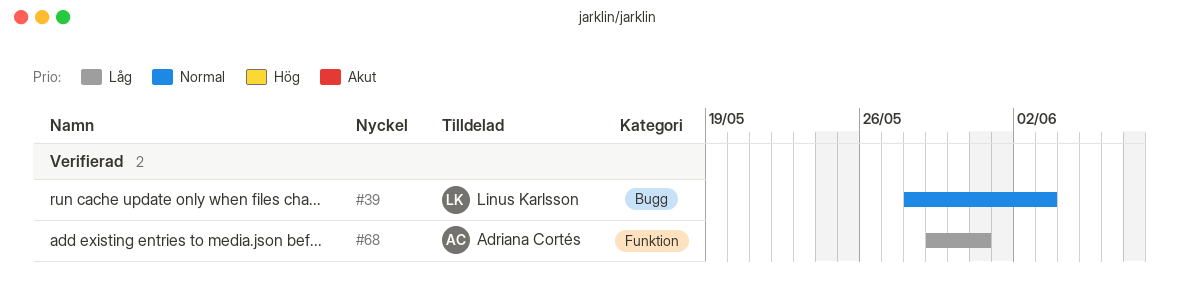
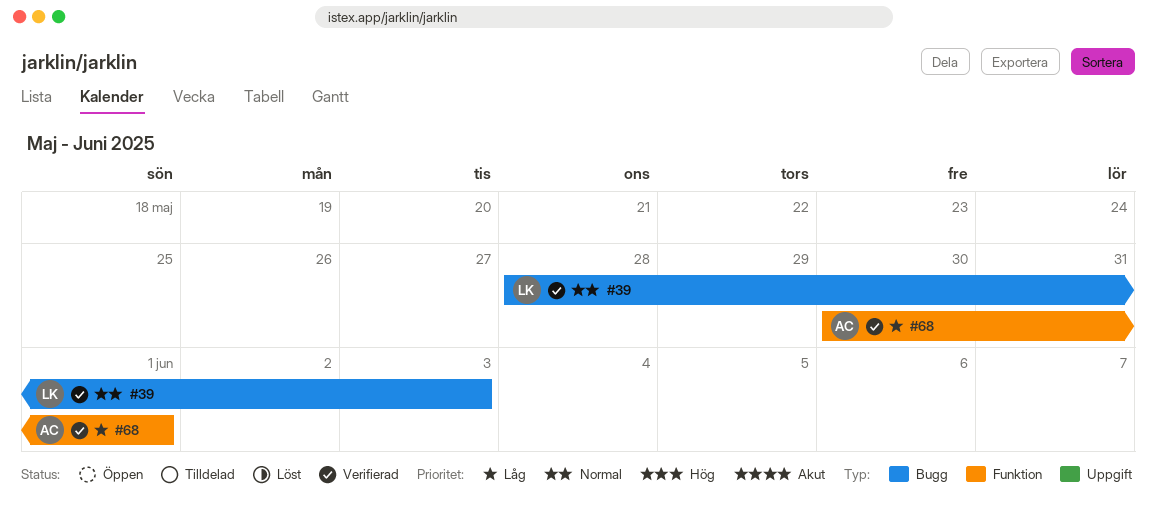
#68, start: May 29 -> May 30
#68, due: May 31 -> Jun 1

